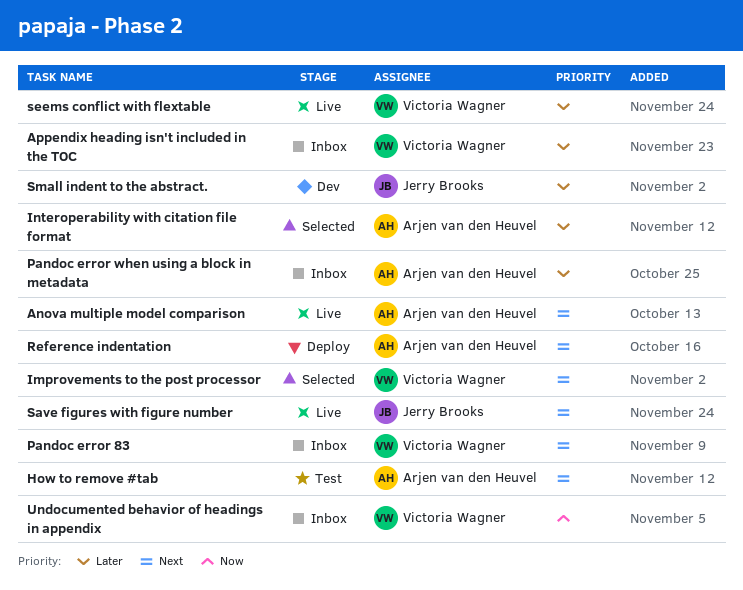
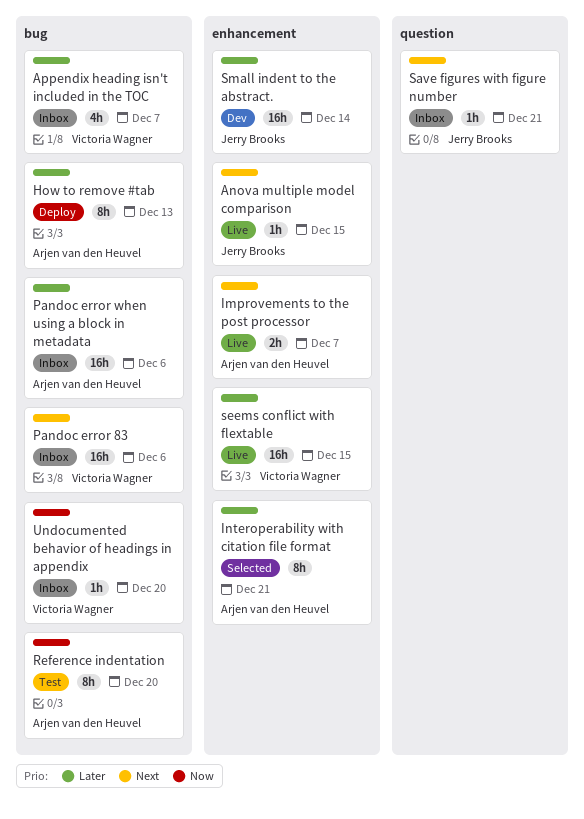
Anova multiple model comparison, owner: Arjen van den Heuvel -> Jerry Brooks
How to remove #tab, status: Test -> Deploy
How to remove #tab, priority: Next -> Later
Improvements to the post processor, status: Selected -> Live
Improvements to the post processor, owner: Victoria Wagner -> Arjen van den Heuvel
Reference indentation, status: Deploy -> Test
Reference indentation, priority: Next -> Now
Save figures with figure number, status: Live -> Inbox

